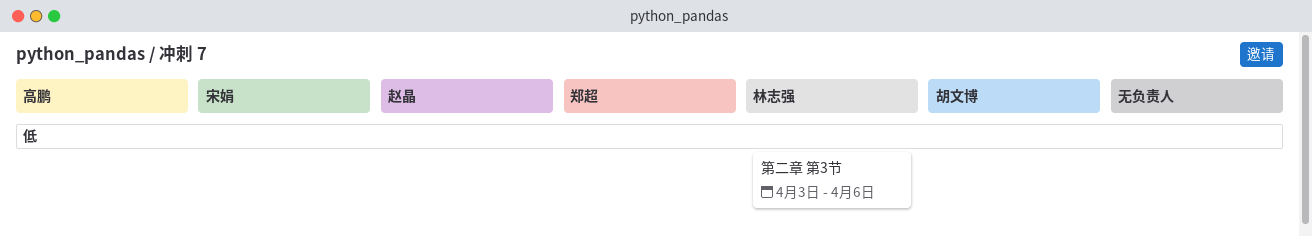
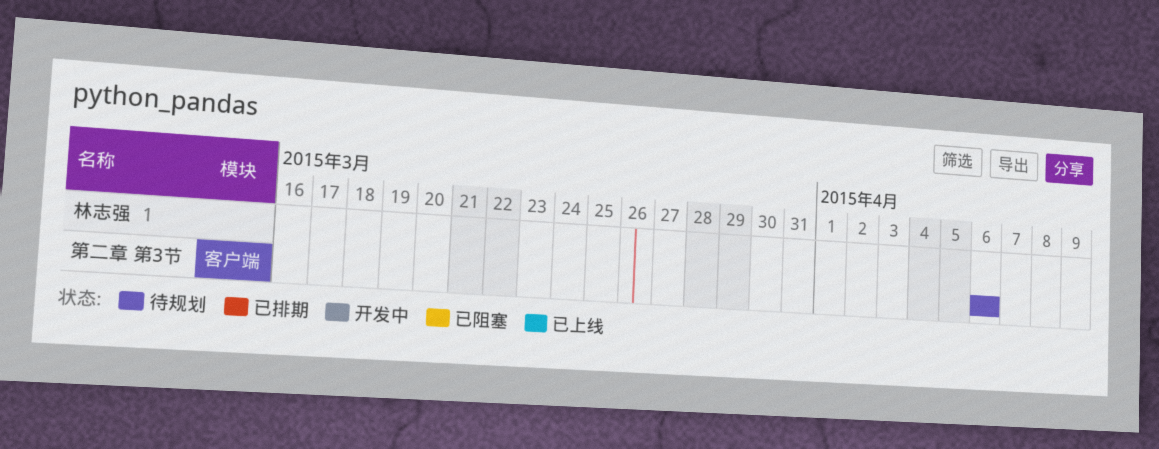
第二章 第3节, start: Apr 3 -> Apr 6

